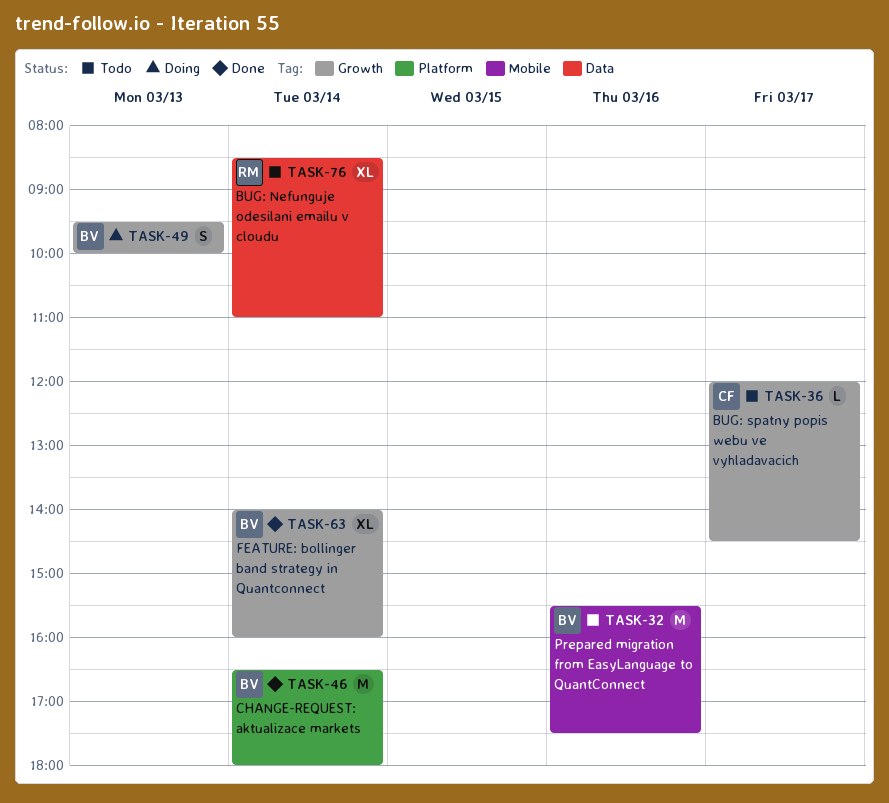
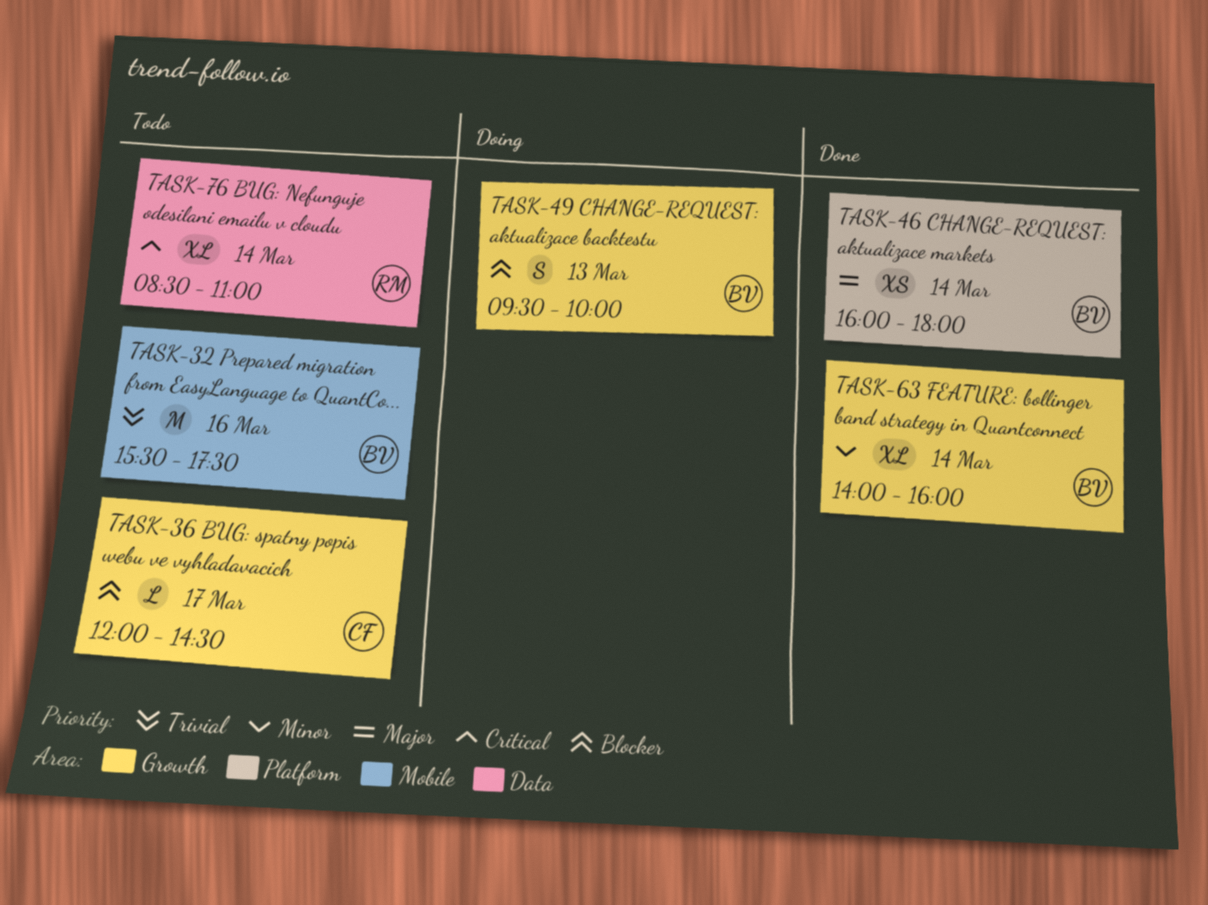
TASK-46, estimate: M -> XS
TASK-46, begins: 16:30 -> 16:00

